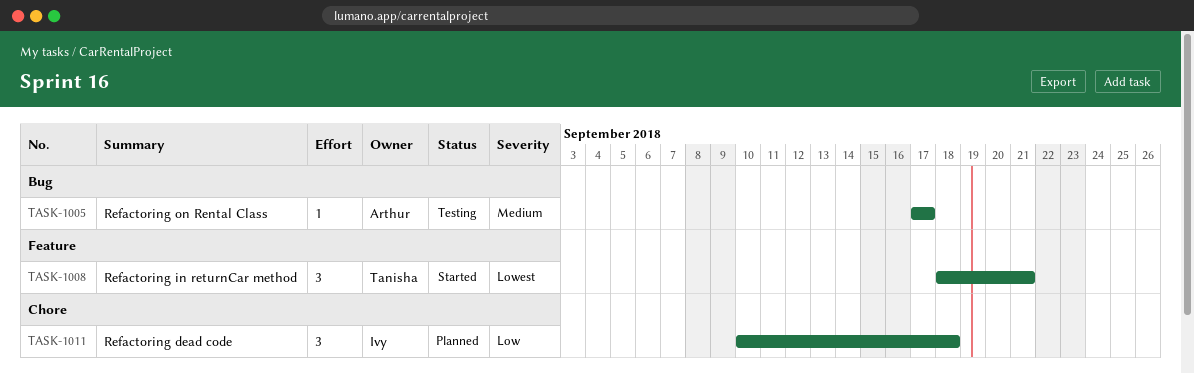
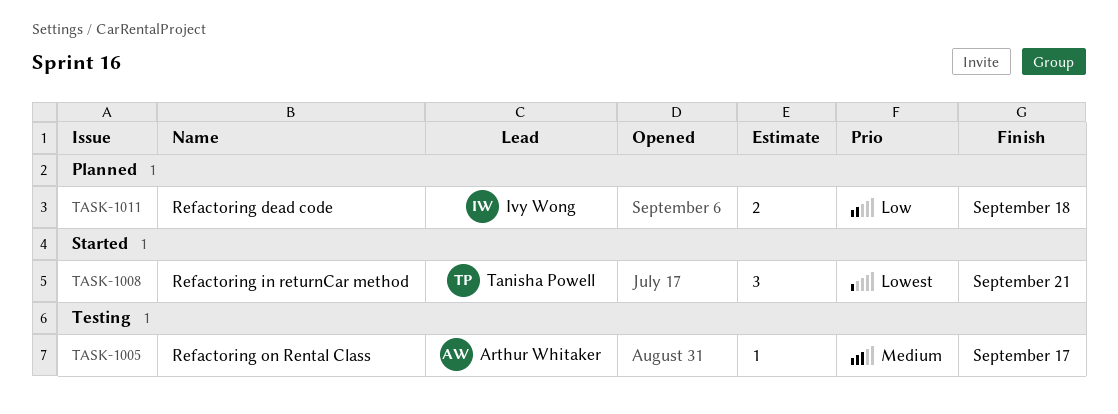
TASK-1011, estimate: 3 -> 2

